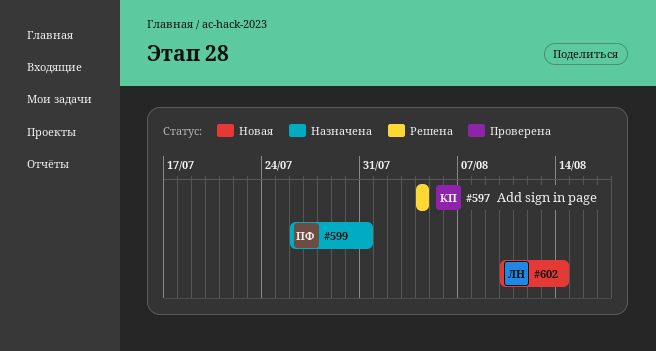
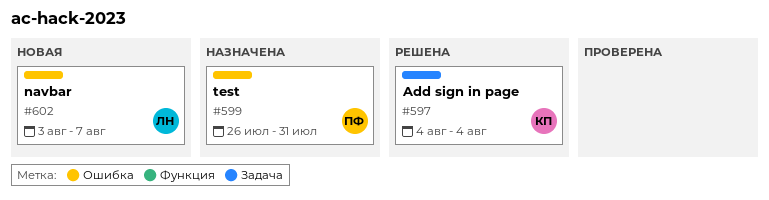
#602, start: Aug 10 -> Aug 3
#602, due: Aug 14 -> Aug 7

